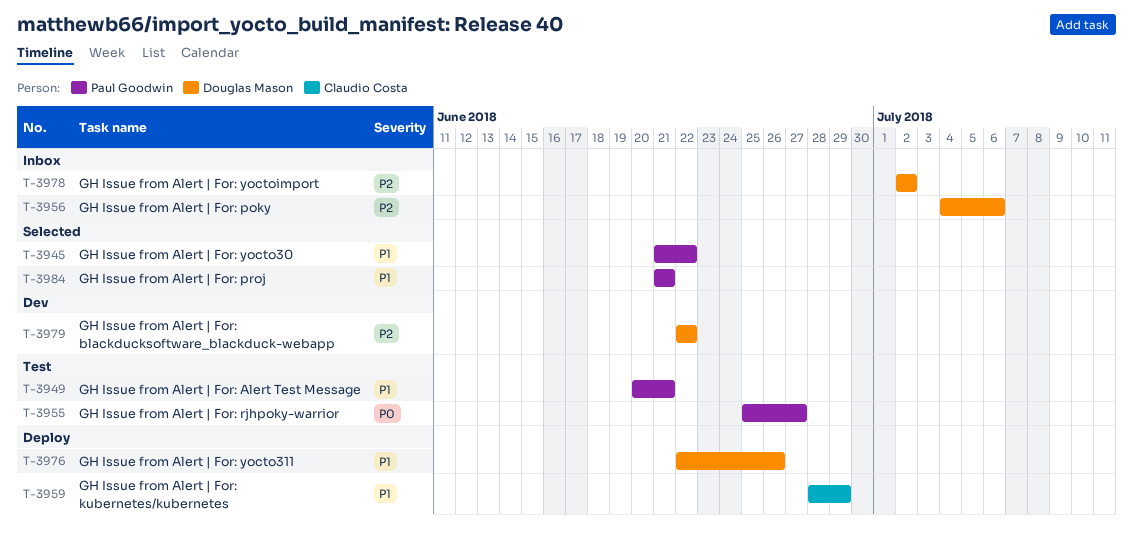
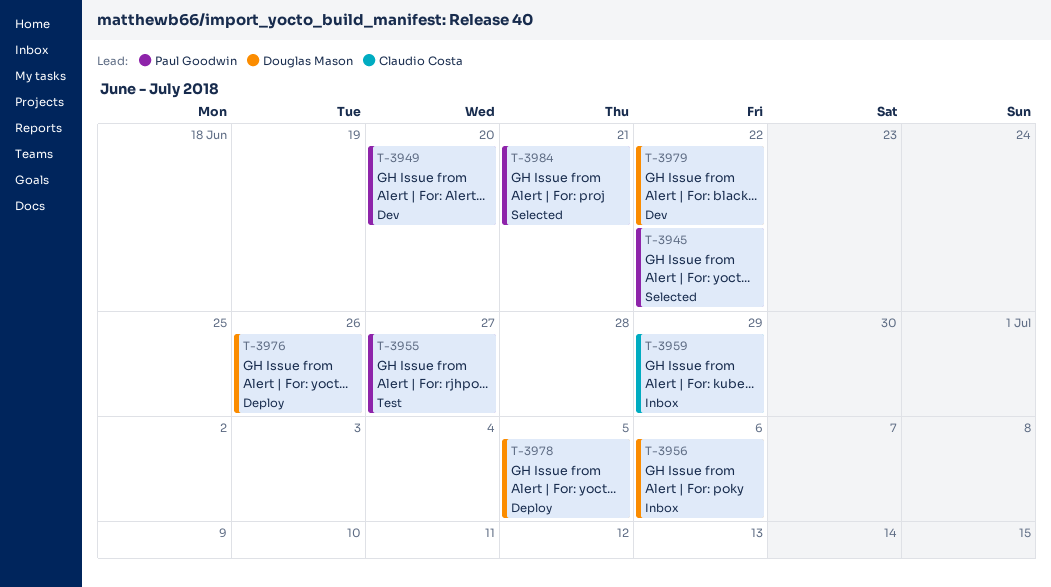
T-3949, status: Test -> Dev
T-3949, due: Jun 21 -> Jun 20
T-3959, status: Deploy -> Inbox
T-3978, status: Inbox -> Deploy
T-3978, due: Jul 2 -> Jul 5

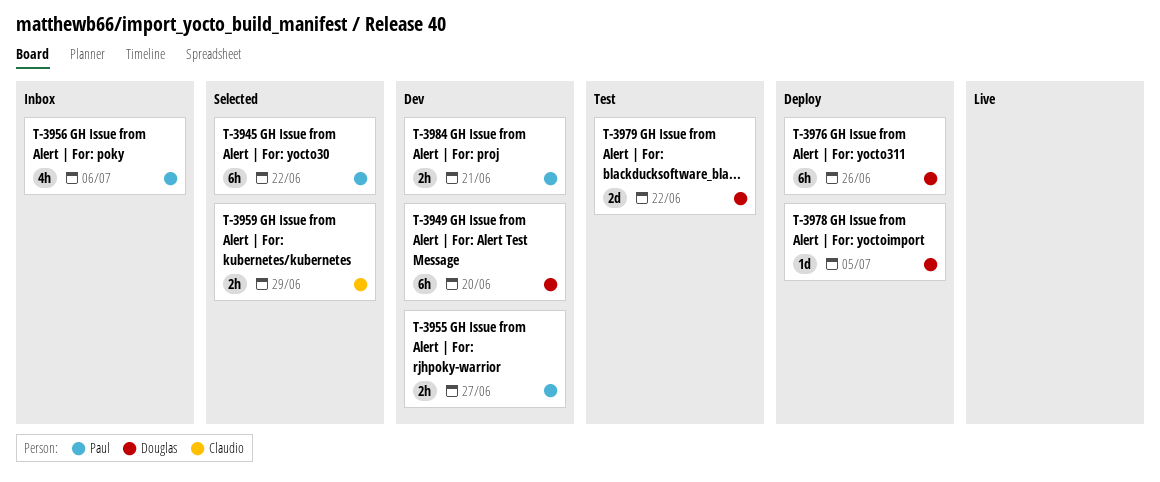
T-3949, owner: Paul Goodwin -> Douglas Mason
T-3955, status: Test -> Dev
T-3956, owner: Douglas Mason -> Paul Goodwin
T-3959, status: Inbox -> Selected
T-3979, status: Dev -> Test
T-3984, status: Selected -> Dev

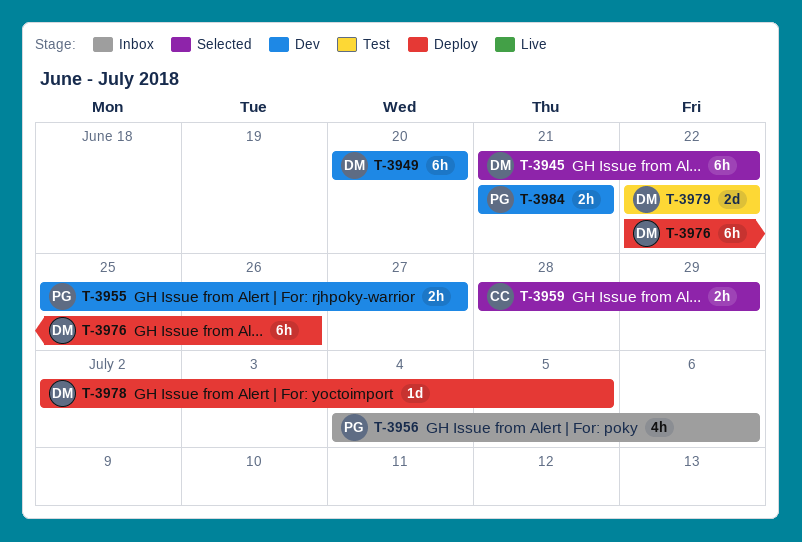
T-3945, owner: Paul -> Douglas

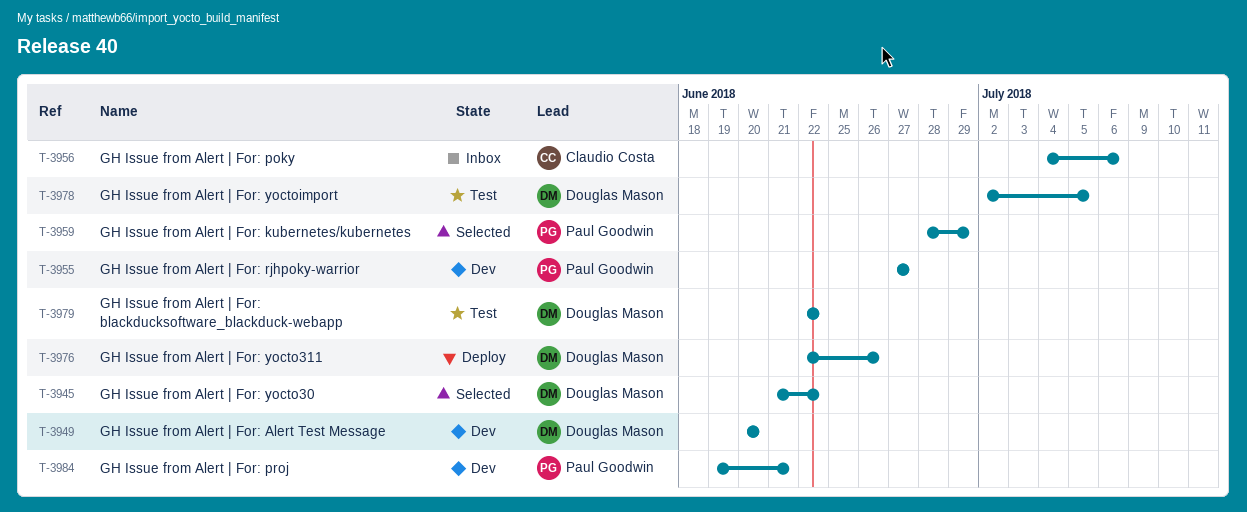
T-3955, start: Jun 25 -> Jun 27
T-3956, owner: Paul Goodwin -> Claudio Costa
T-3959, owner: Claudio Costa -> Paul Goodwin
T-3978, status: Deploy -> Test
T-3984, start: Jun 21 -> Jun 19

